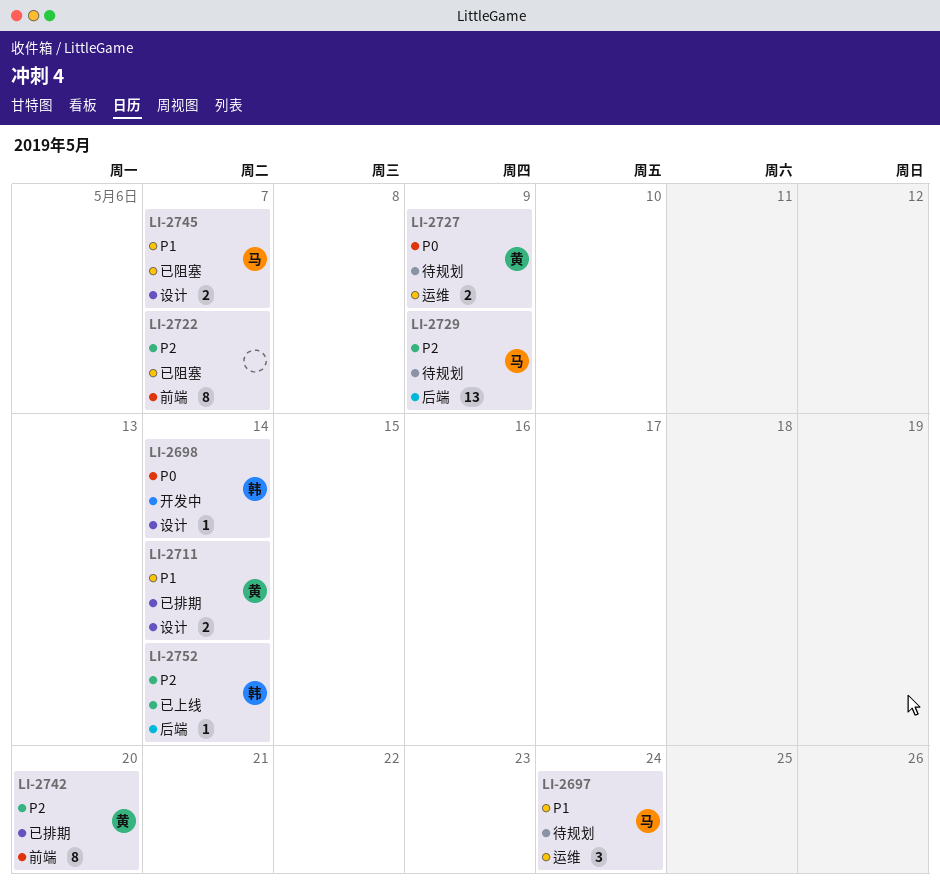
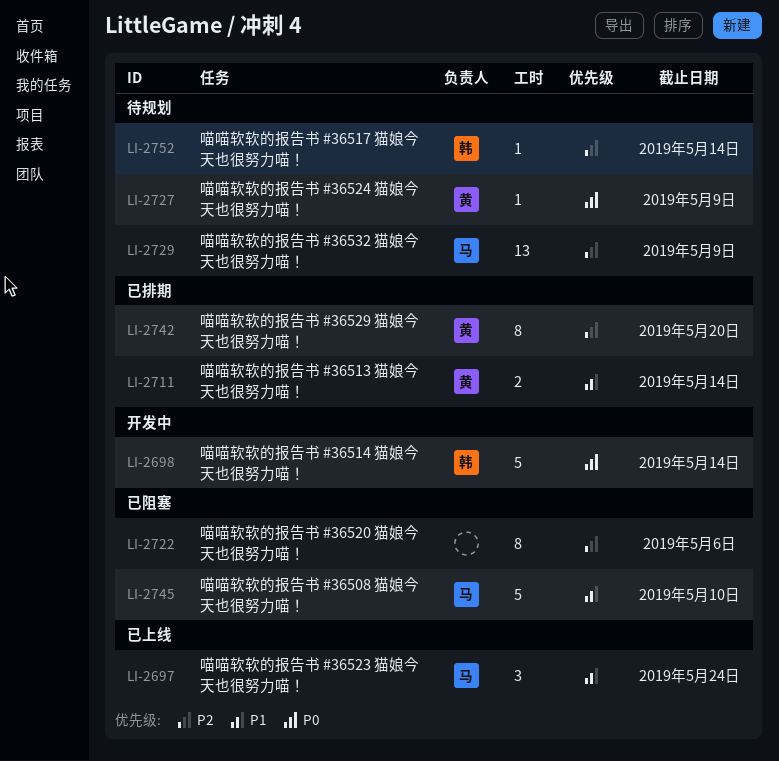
LI-2697, status: 待规划 -> 已上线
LI-2698, estimate: 1 -> 5
LI-2722, due: May 7 -> May 6
LI-2727, estimate: 2 -> 1
LI-2745, estimate: 2 -> 5
LI-2745, due: May 7 -> May 10
LI-2752, status: 已上线 -> 待规划

